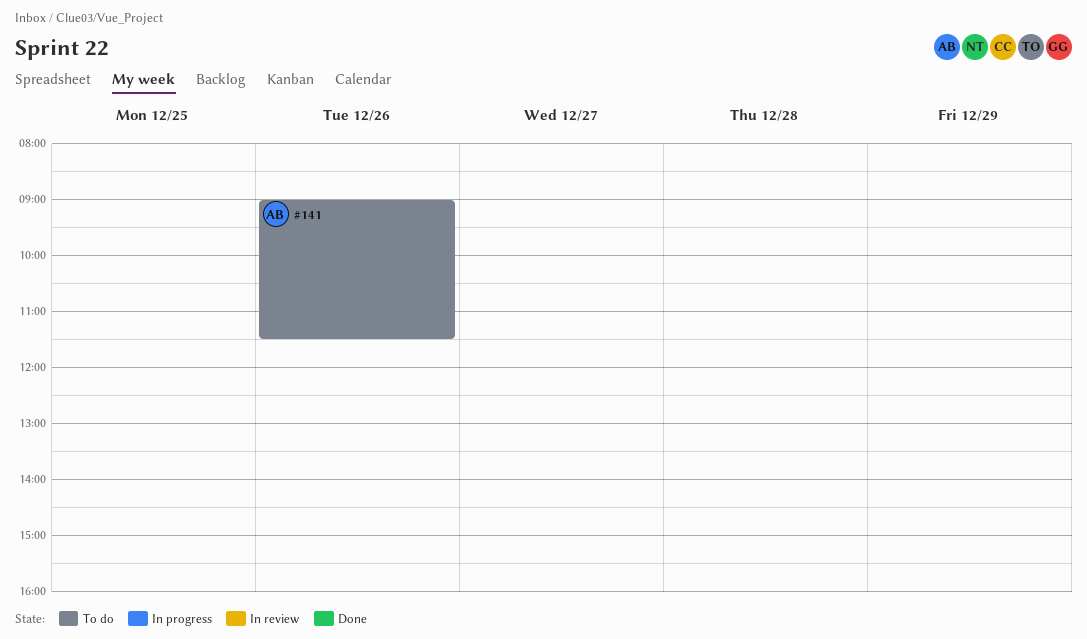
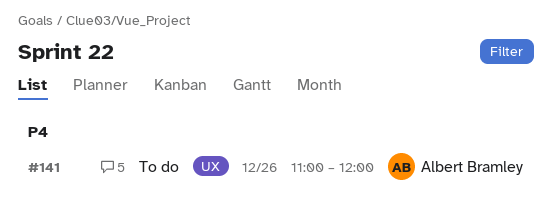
#141, begins: 09:00 -> 11:00
#141, ends: 11:30 -> 12:00

